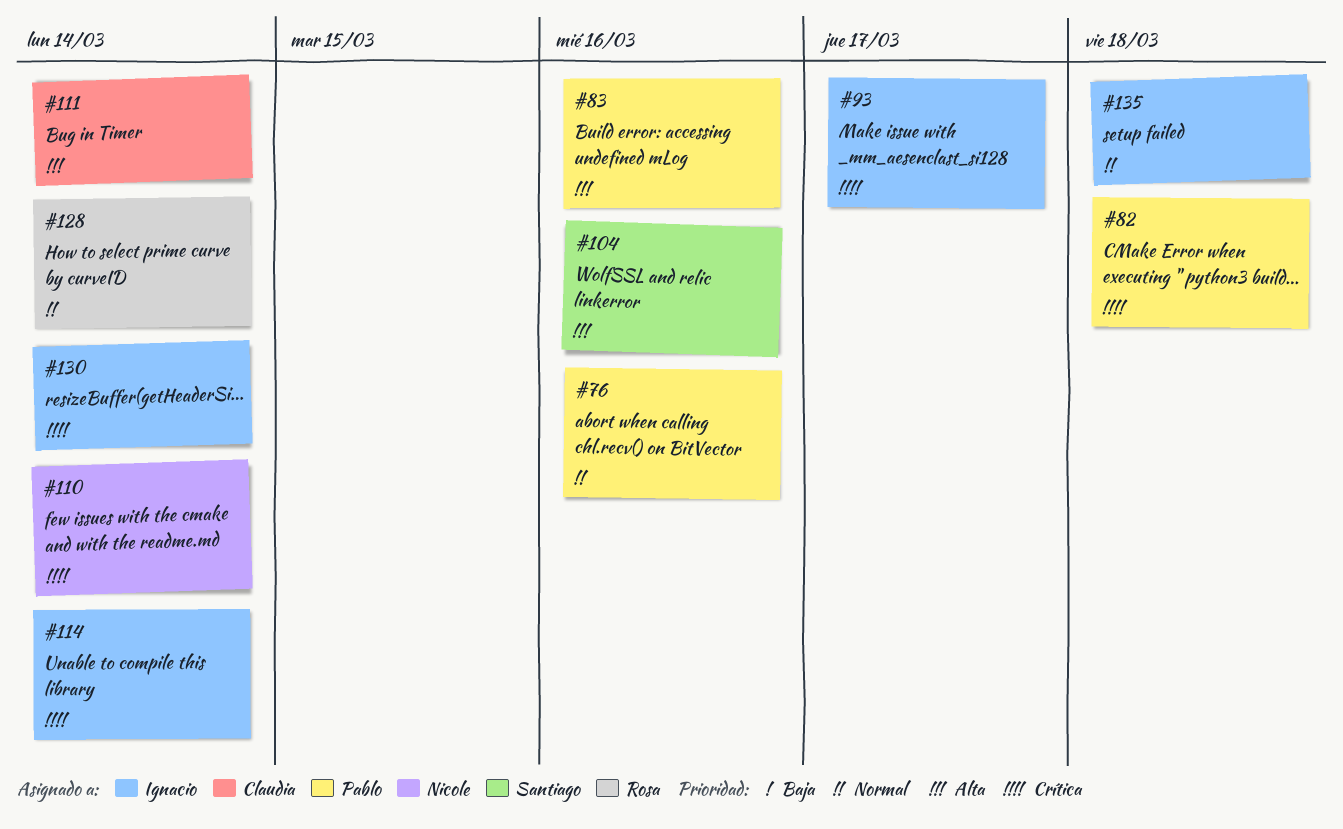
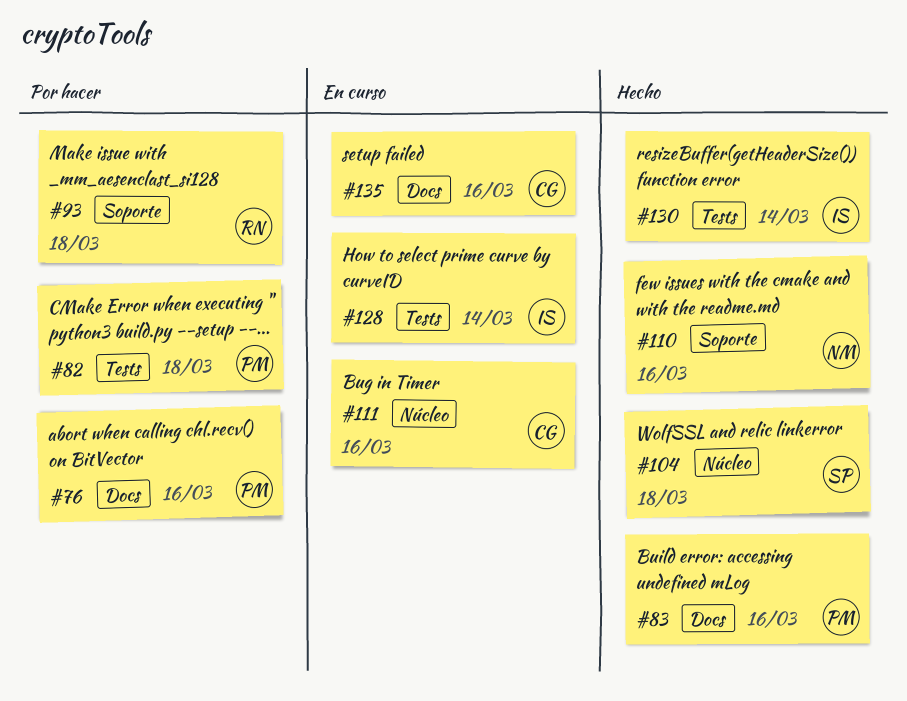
#93, owner: Ignacio -> Rosa
#93, due: Mar 17 -> Mar 18
#104, due: Mar 16 -> Mar 18
#110, due: Mar 14 -> Mar 16
#111, due: Mar 14 -> Mar 16
#114: present -> none
#128, owner: Rosa -> Ignacio
#135, owner: Ignacio -> Claudia
#135, due: Mar 18 -> Mar 16

